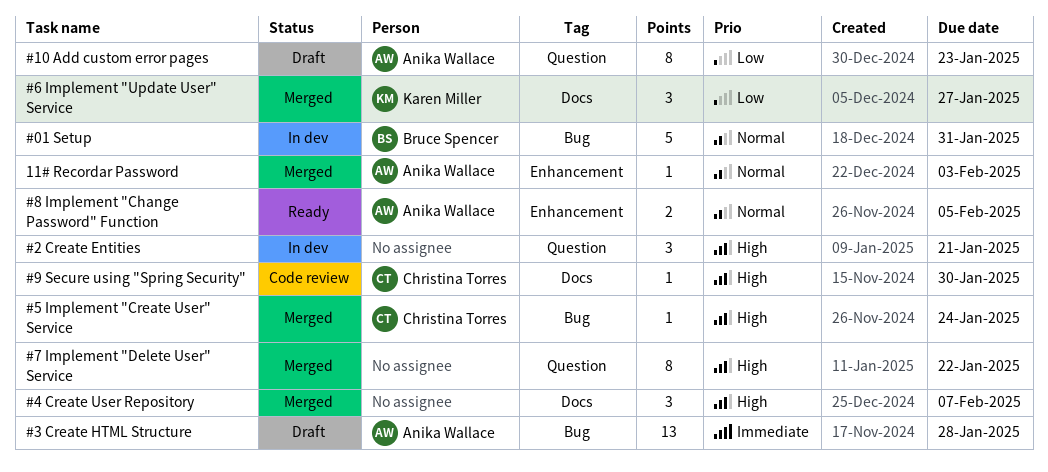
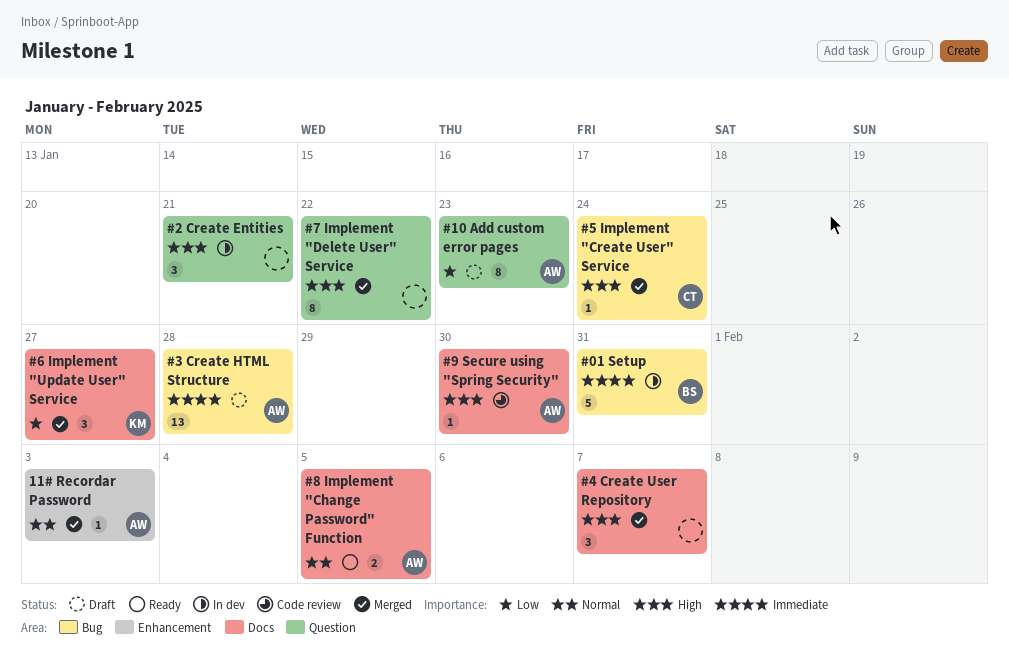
#01 Setup, priority: Normal -> Immediate
#8 Implement "Change Password" Function, label: Enhancement -> Docs
#9 Secure using "Spring Security", owner: Christina Torres -> Anika Wallace

